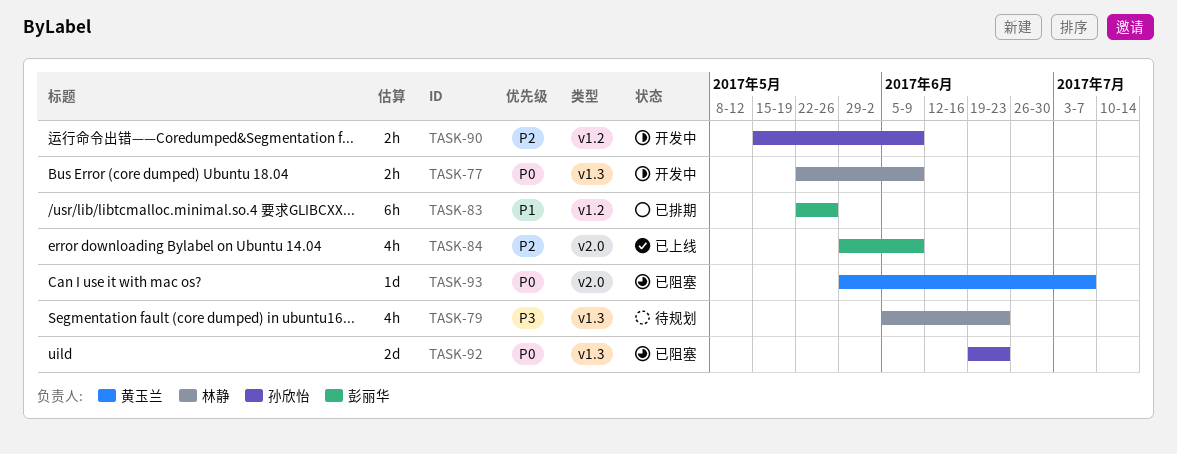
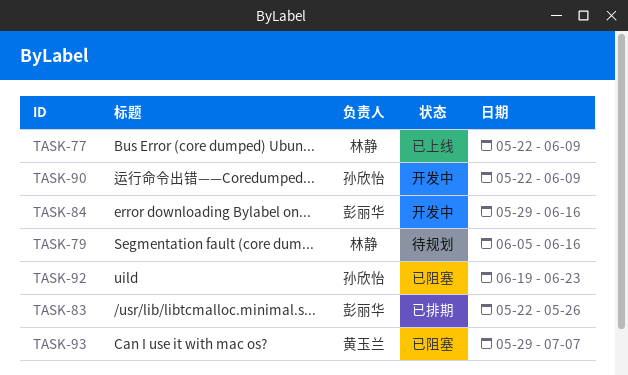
TASK-77, status: 开发中 -> 已上线
TASK-79, due: Jun 23 -> Jun 16
TASK-84, status: 已上线 -> 开发中
TASK-84, due: Jun 9 -> Jun 16
TASK-90, start: May 15 -> May 22

